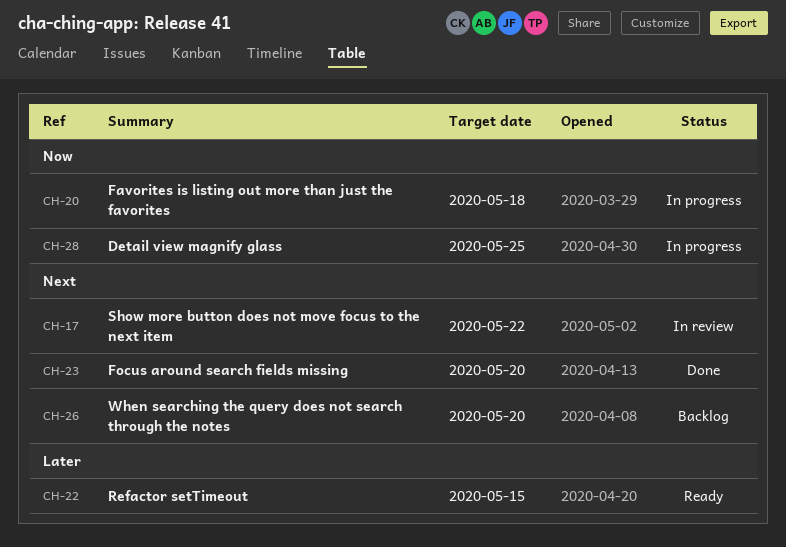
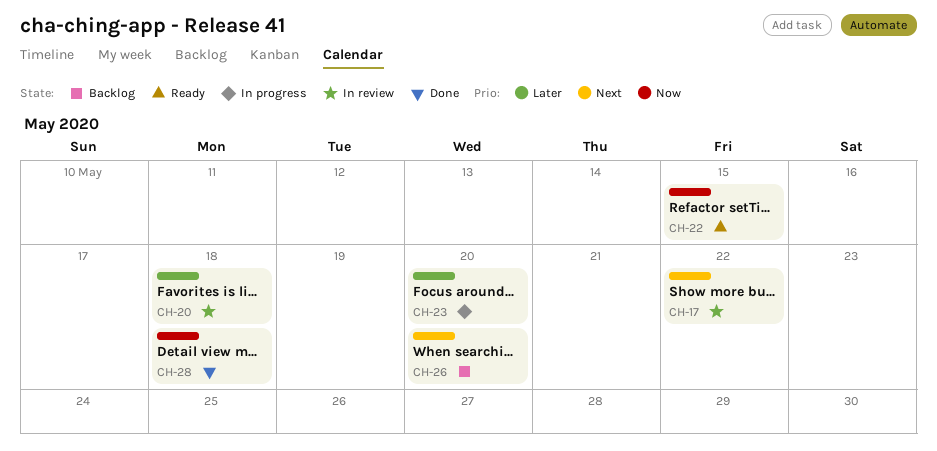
CH-20, status: In progress -> In review
CH-20, priority: Now -> Later
CH-22, priority: Later -> Now
CH-23, status: Done -> In progress
CH-23, priority: Next -> Later
CH-28, status: In progress -> Done
CH-28, due: May 25 -> May 18

